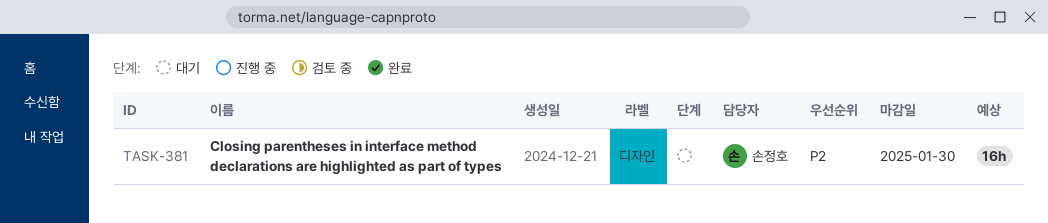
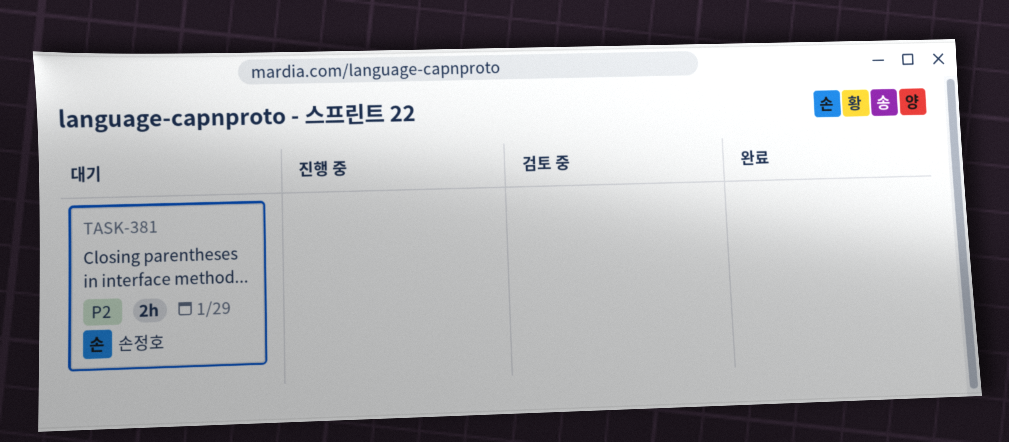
TASK-381, estimate: 16h -> 2h
TASK-381, due: Jan 30 -> Jan 29

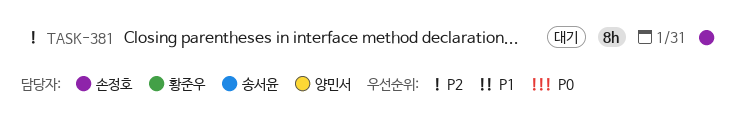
TASK-381, estimate: 2h -> 8h
TASK-381, due: Jan 29 -> Jan 31

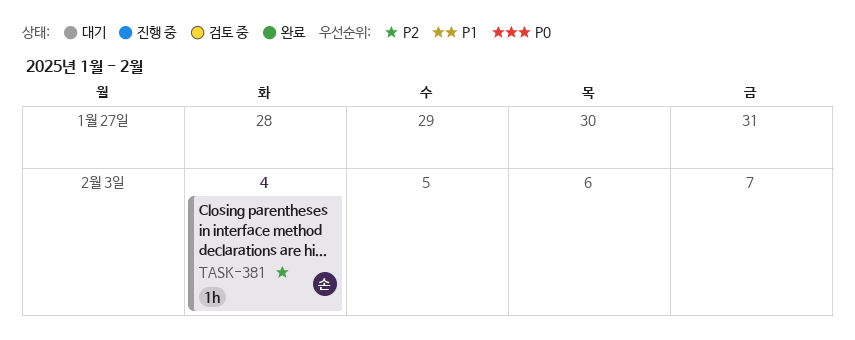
TASK-381, estimate: 8h -> 1h
TASK-381, due: Jan 31 -> Feb 4

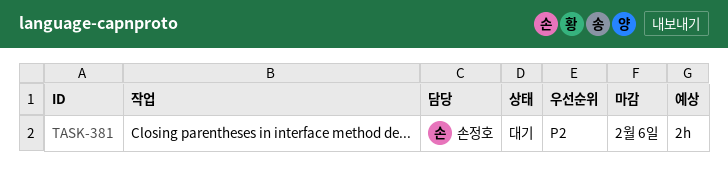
TASK-381, estimate: 1h -> 2h
TASK-381, due: Feb 4 -> Feb 6

